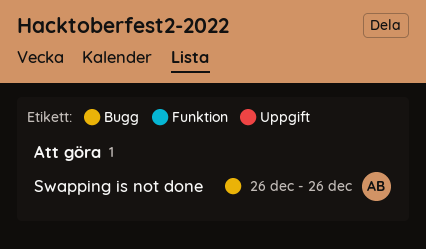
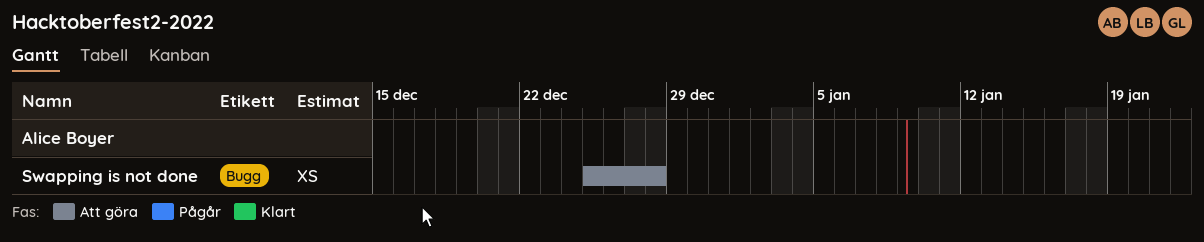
Swapping is not done, start: Dec 26 -> Dec 25
Swapping is not done, due: Dec 26 -> Dec 28

